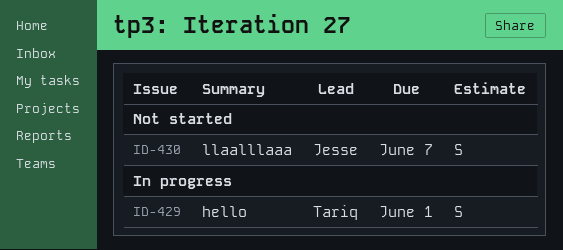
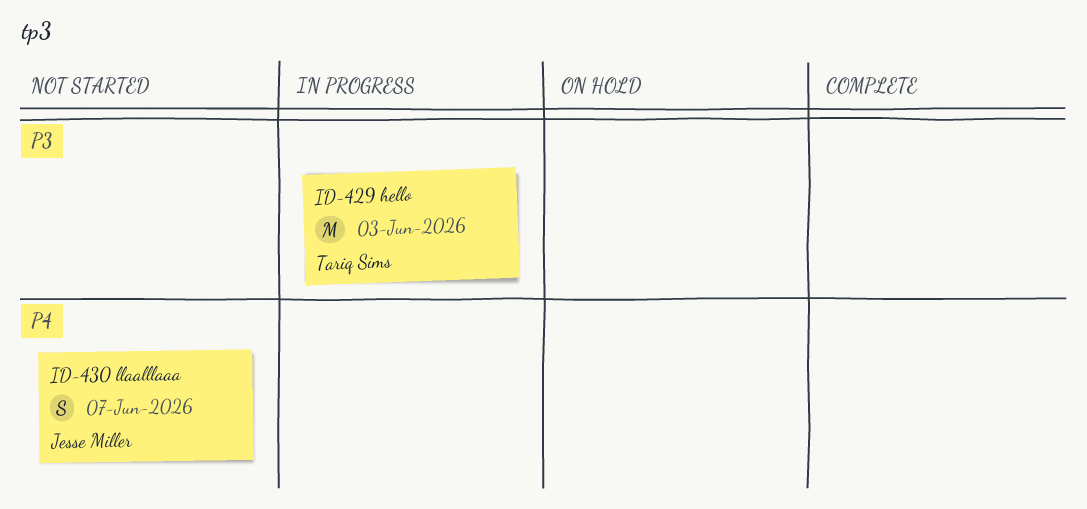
ID-429, estimate: S -> M
ID-429, due: Jun 1 -> Jun 3

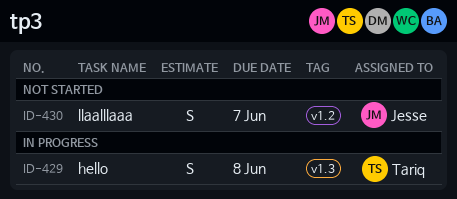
ID-429, estimate: M -> S
ID-429, due: Jun 3 -> Jun 8

